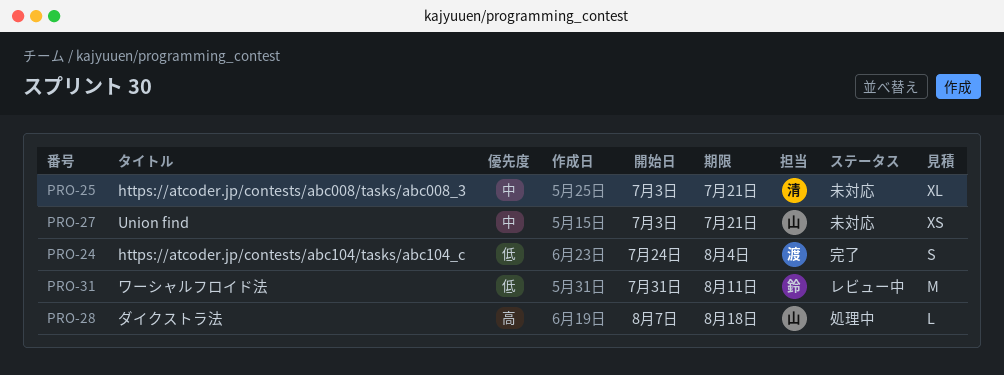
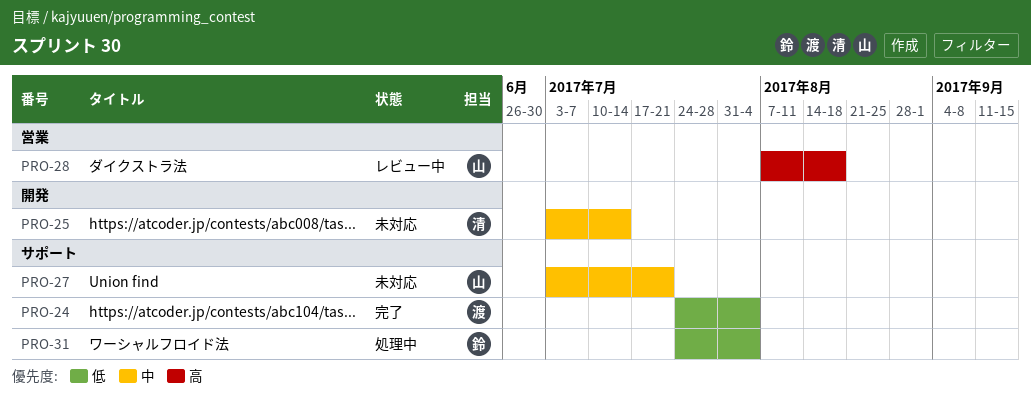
PRO-25, due: Jul 21 -> Jul 14
PRO-28, status: 処理中 -> レビュー中
PRO-31, status: レビュー中 -> 処理中
PRO-31, start: Jul 31 -> Jul 24
PRO-31, due: Aug 11 -> Aug 4

